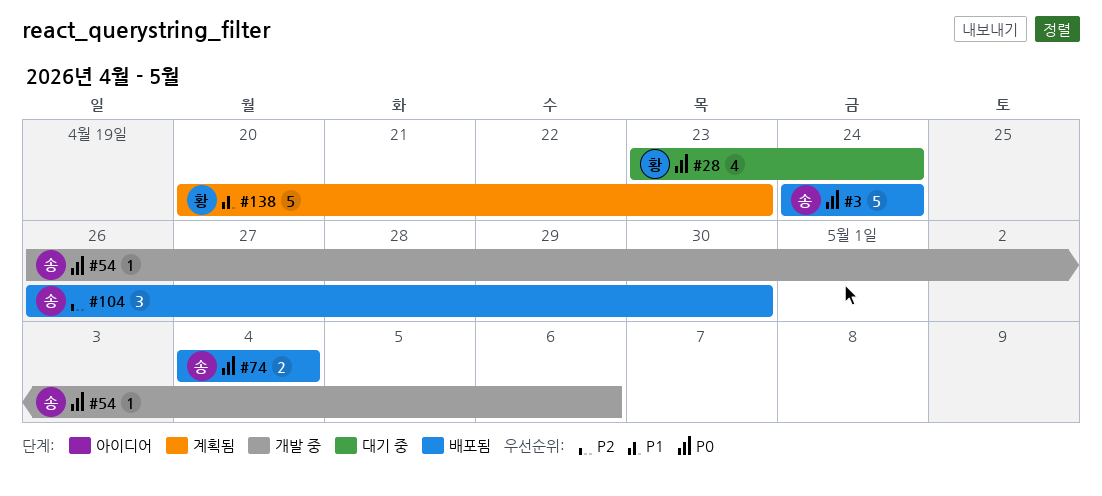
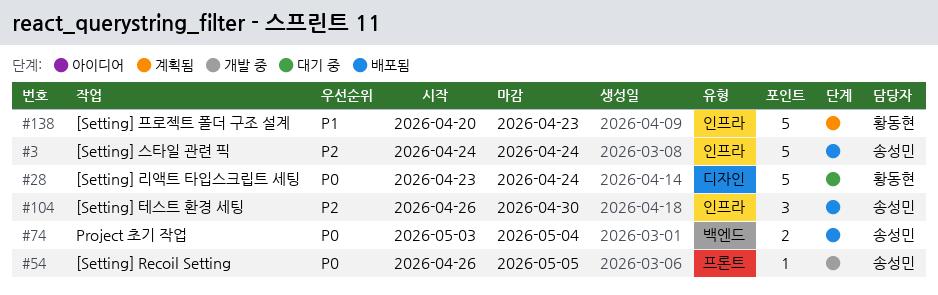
#3, priority: P0 -> P2
#28, estimate: 4 -> 5
#54, due: May 6 -> May 5
#74, start: May 4 -> May 3

